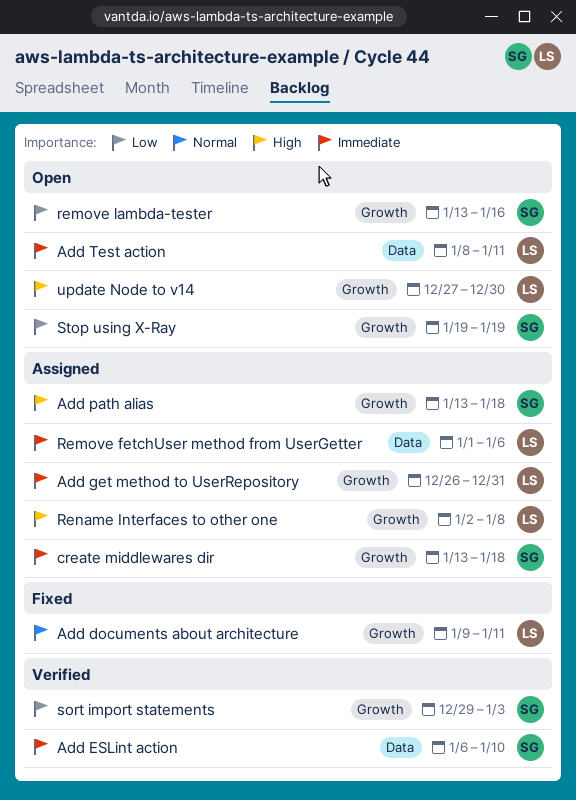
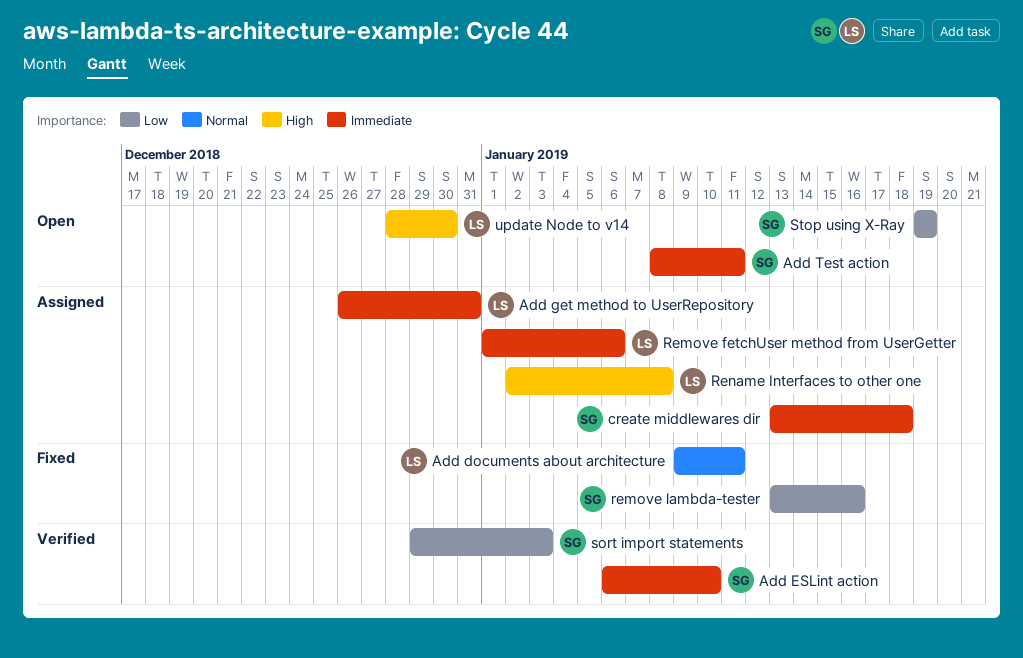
Add path alias: present -> none
Add Test action, owner: LS -> SG
remove lambda-tester, status: Open -> Fixed
update Node to v14, start: Dec 27 -> Dec 28

